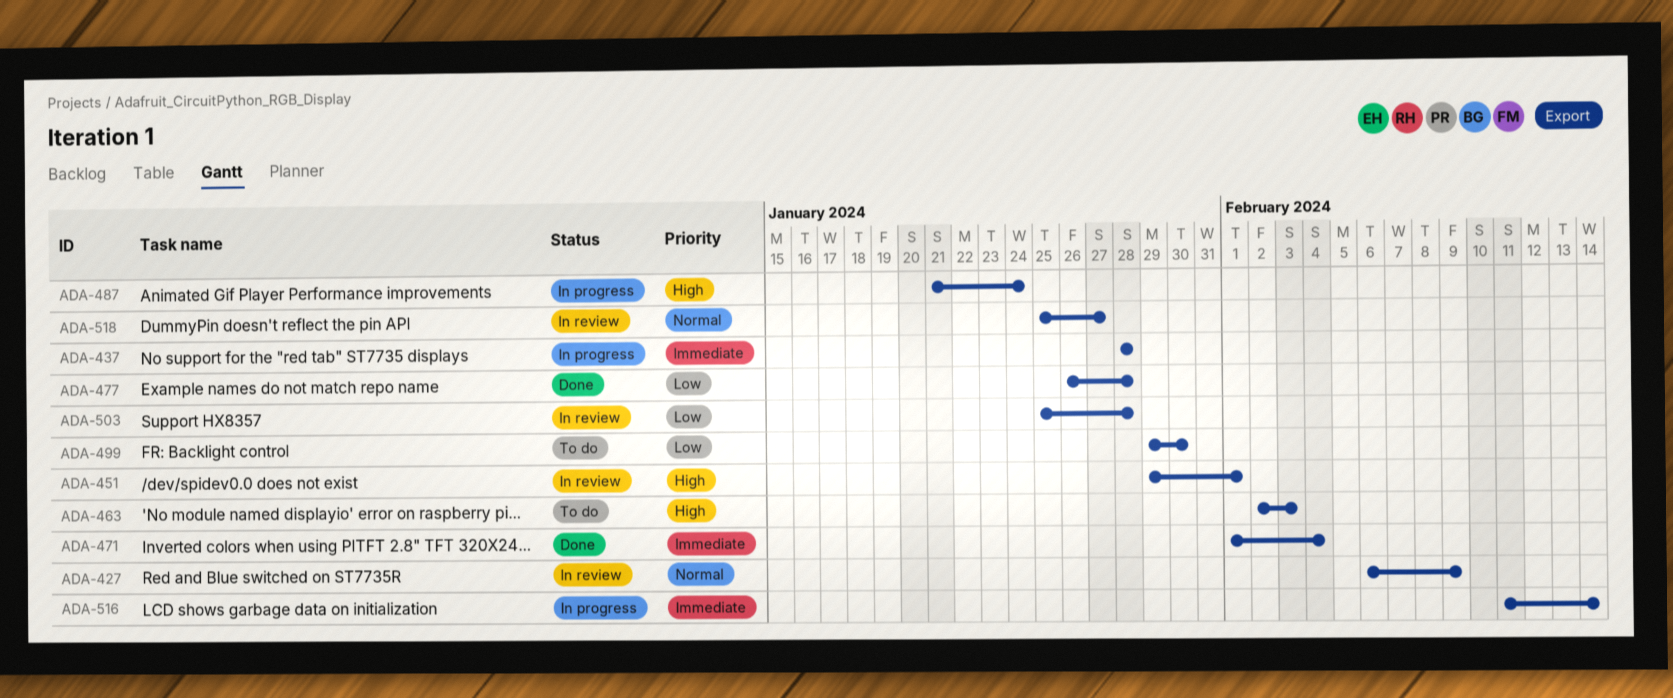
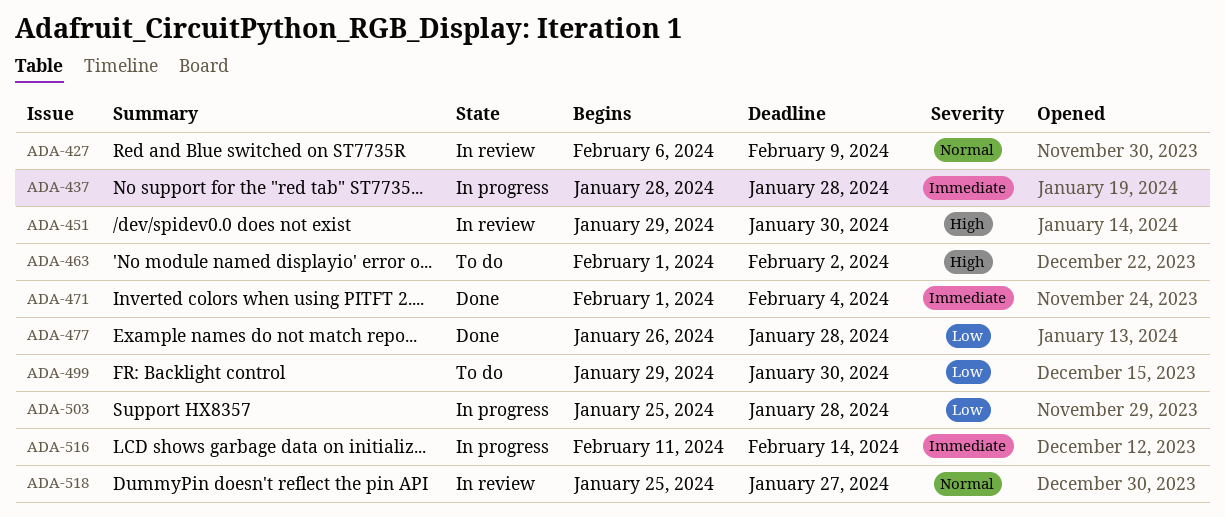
ADA-451, due: Feb 1 -> Jan 30
ADA-463, start: Feb 2 -> Feb 1
ADA-463, due: Feb 3 -> Feb 2
ADA-487: present -> none
ADA-503, status: In review -> In progress

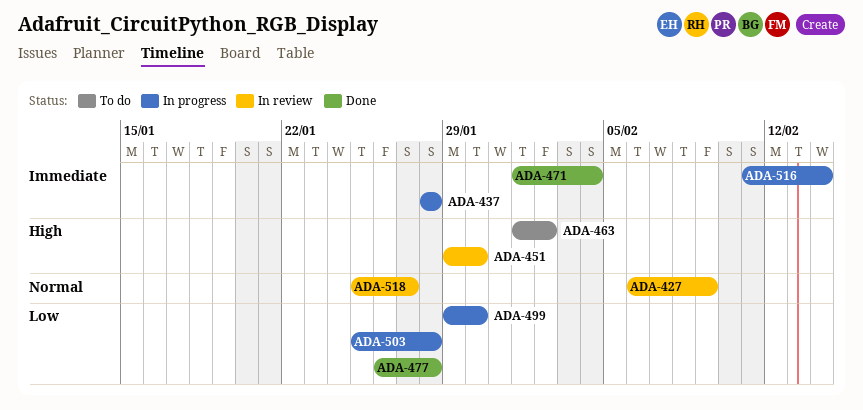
ADA-499, status: To do -> In progress

